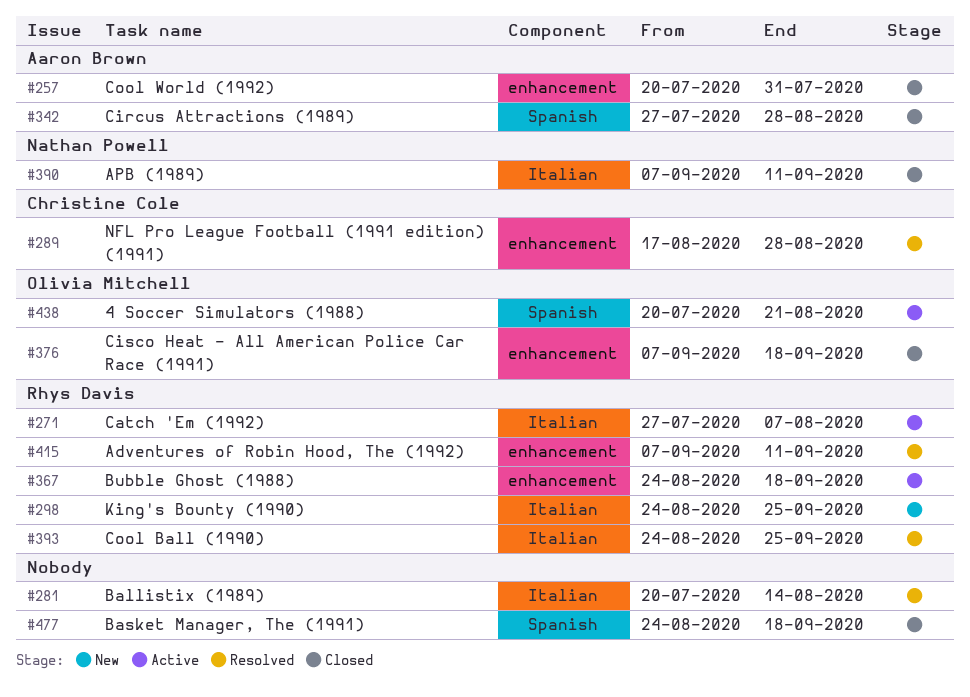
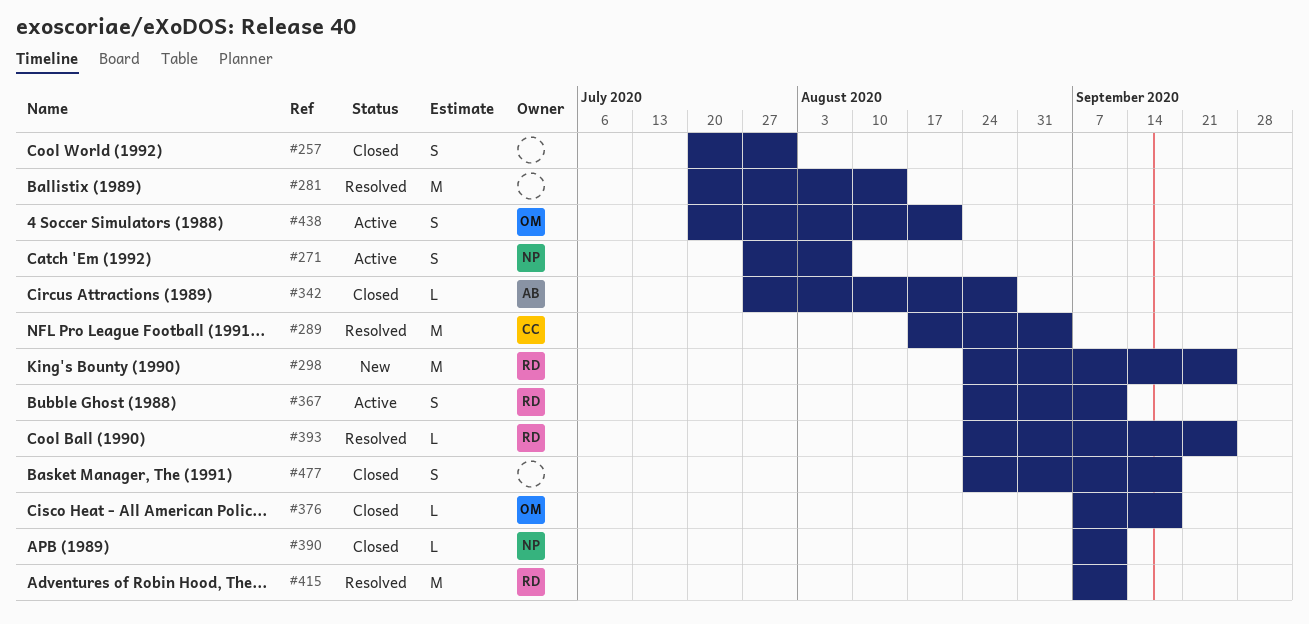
#257, owner: Aaron Brown -> none
#271, owner: Rhys Davis -> Nathan Powell
#289, due: Aug 28 -> Sep 4
#367, due: Sep 18 -> Sep 11

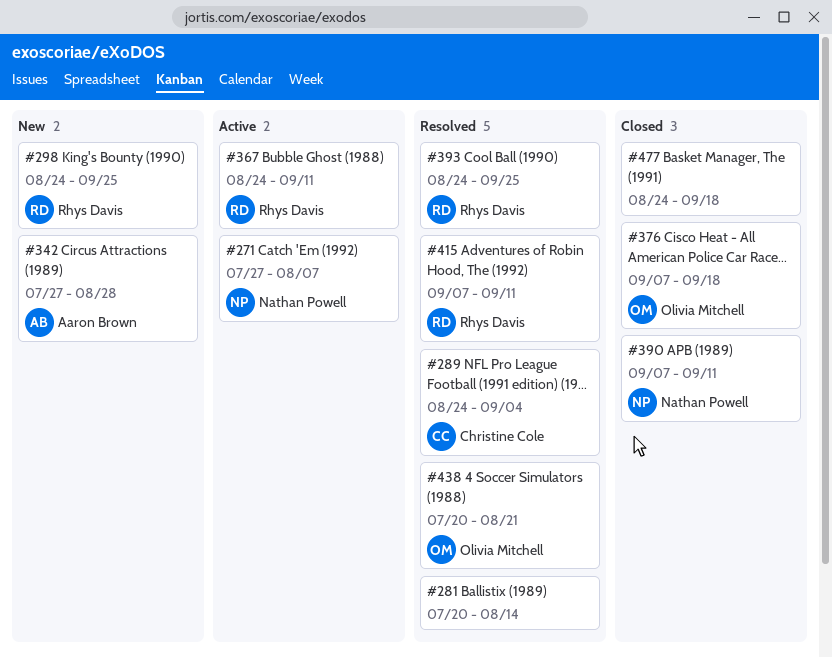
#257: present -> none
#289, start: Aug 17 -> Aug 24
#342, status: Closed -> New
#438, status: Active -> Resolved

